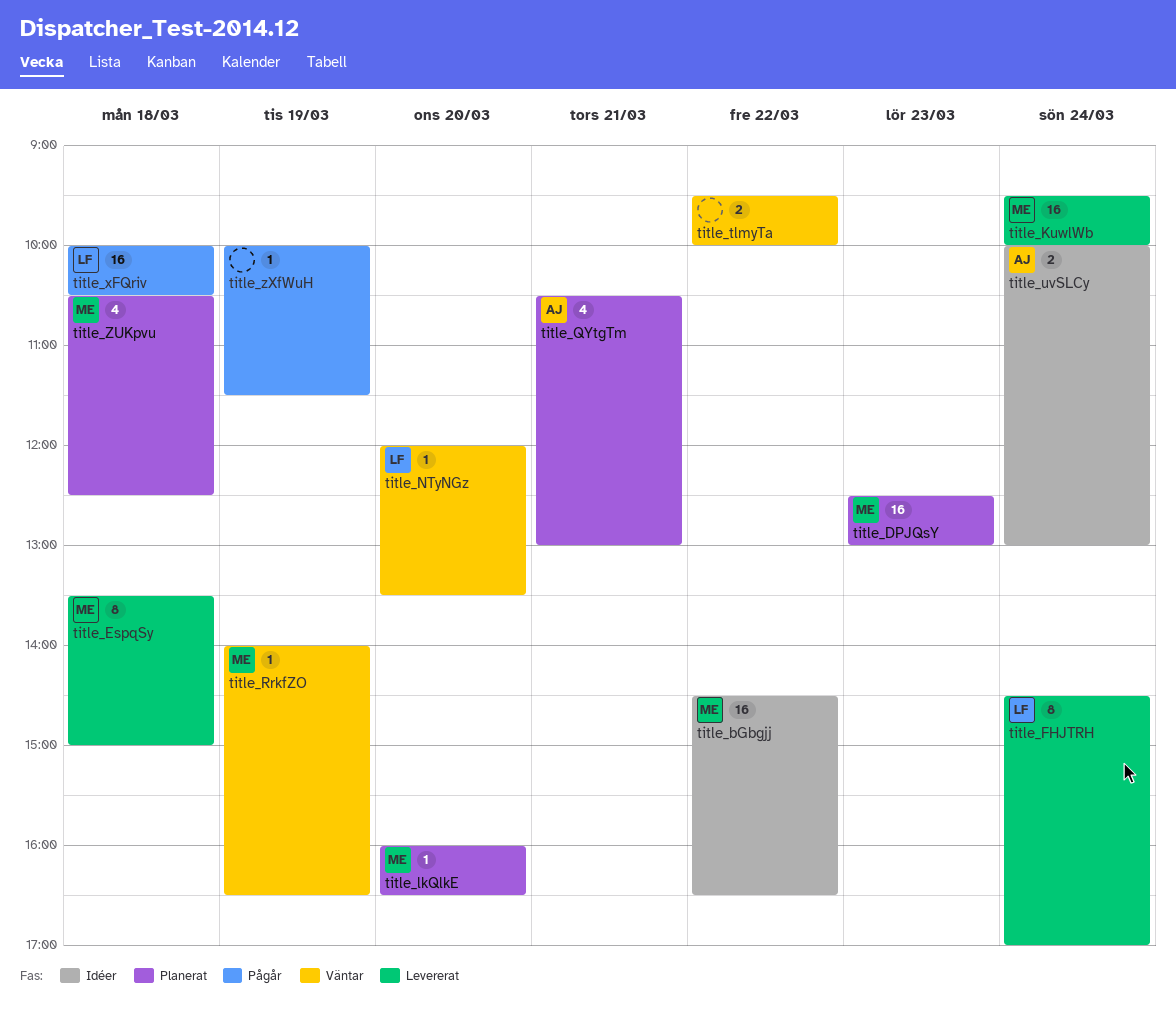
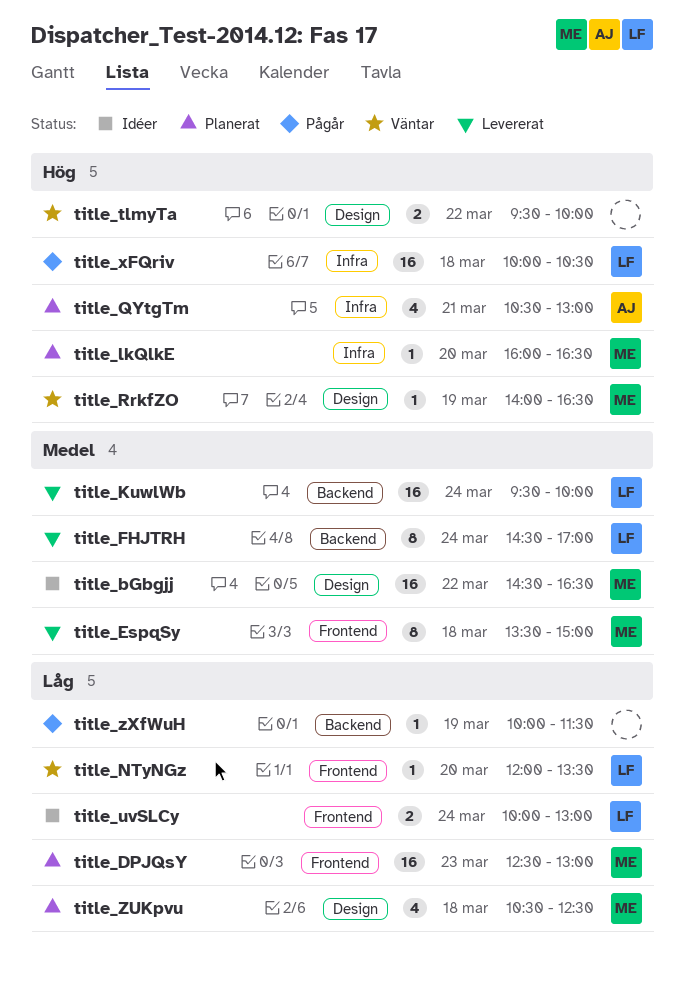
title_KuwlWb, owner: ME -> LF
title_uvSLCy, owner: AJ -> LF

